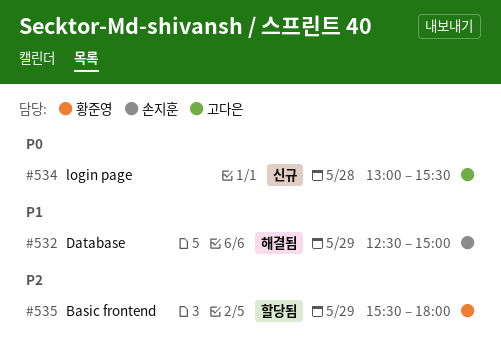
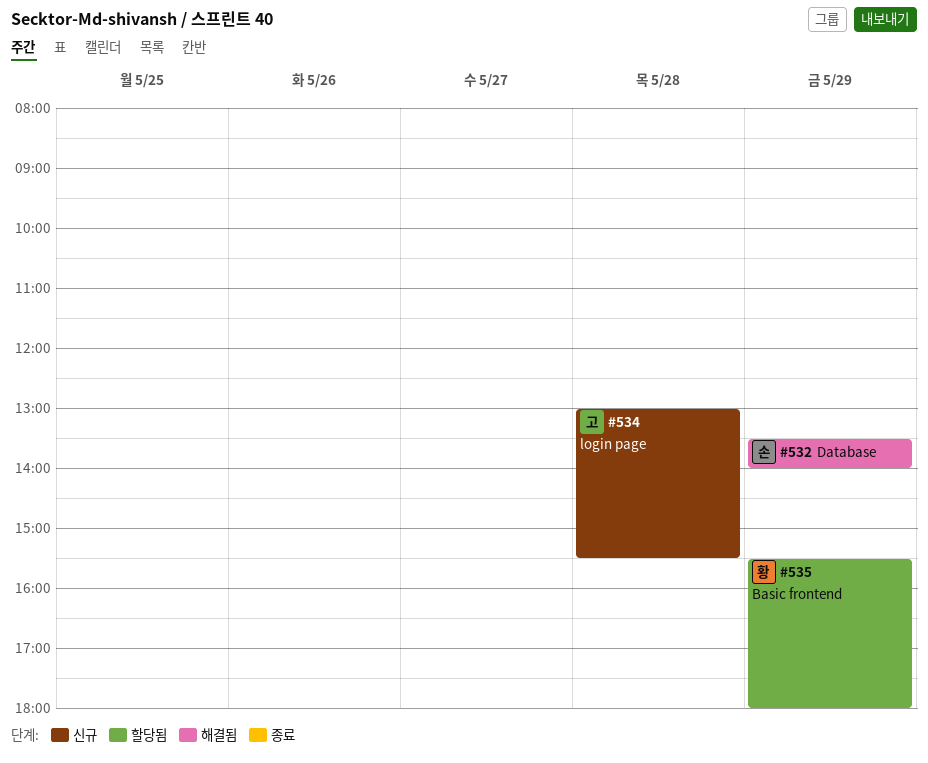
#532, begins: 12:30 -> 13:30
#532, ends: 15:00 -> 14:00

